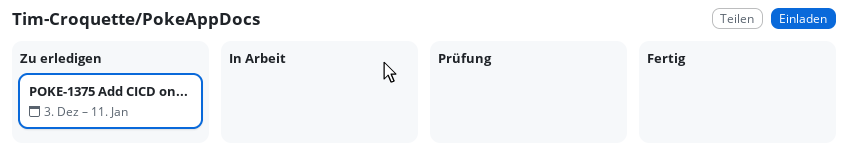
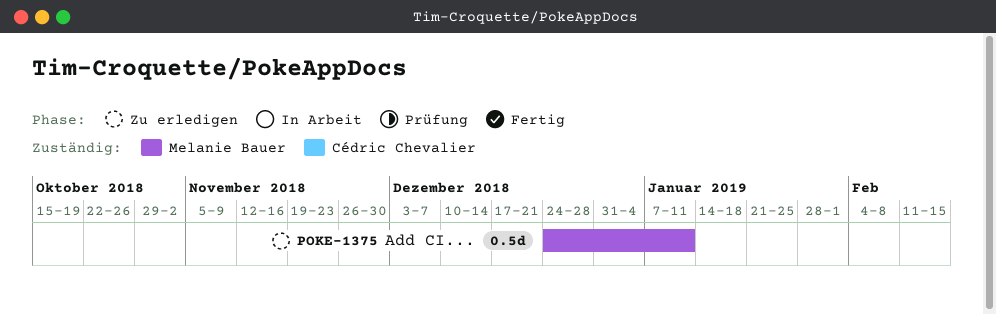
POKE-1375, start: Dec 3 -> Dec 24

